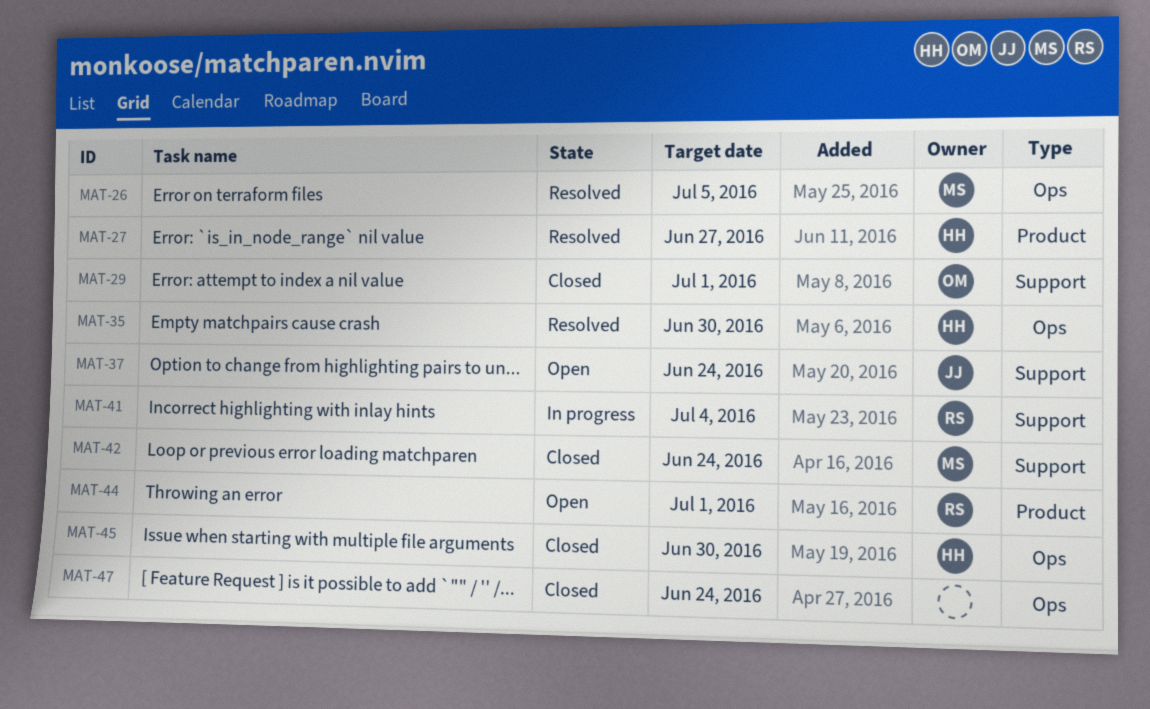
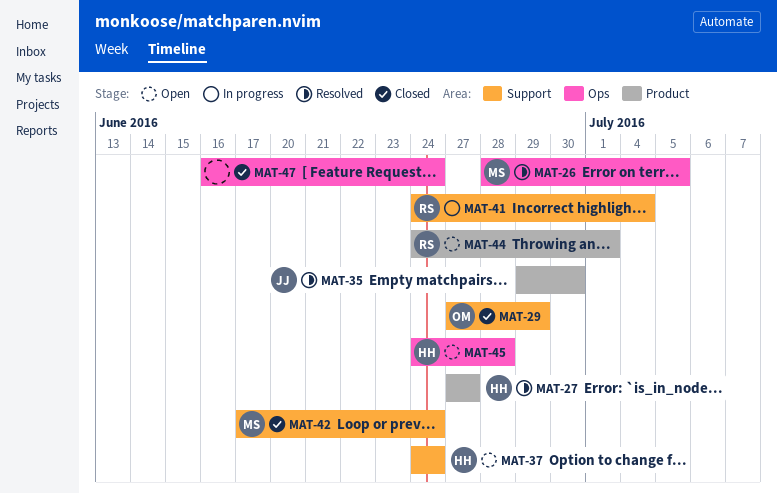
MAT-29, due: Jul 1 -> Jun 29
MAT-35, owner: HH -> JJ
MAT-35, label: Ops -> Product
MAT-37, owner: JJ -> HH
MAT-45, status: Closed -> Open
MAT-45, due: Jun 30 -> Jun 28

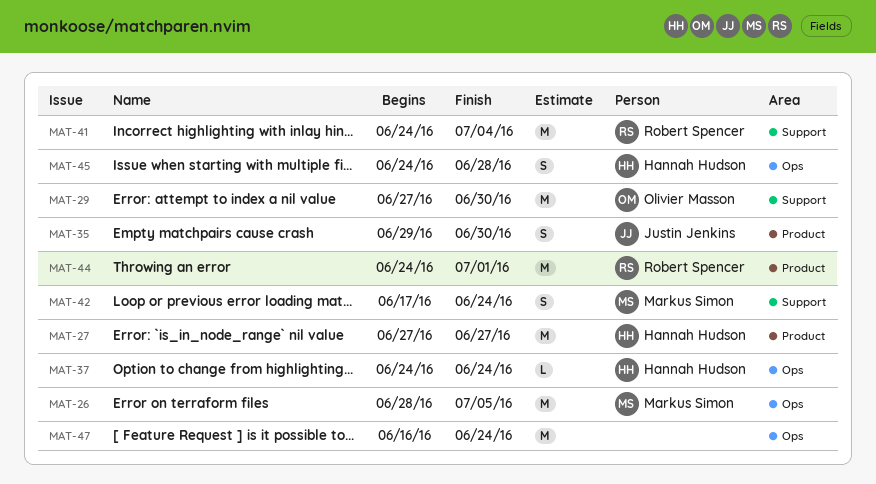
MAT-29, due: Jun 29 -> Jun 30
MAT-37, label: Support -> Ops

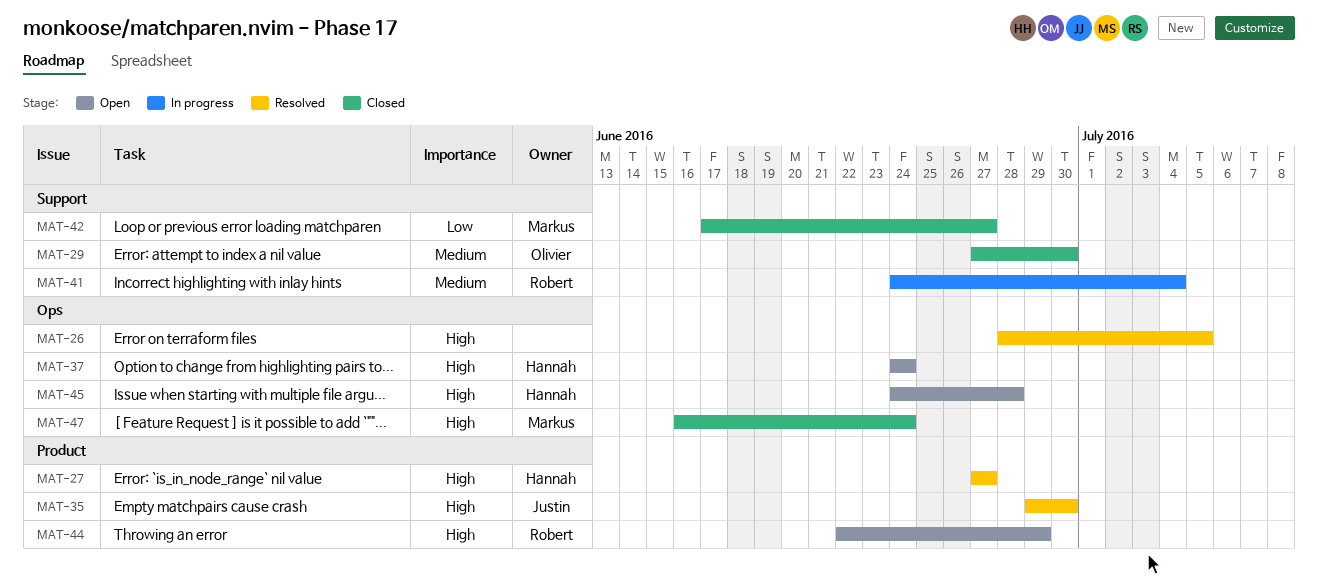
MAT-26, owner: Markus Simon -> none
MAT-42, due: Jun 24 -> Jun 27
MAT-44, start: Jun 24 -> Jun 22
MAT-44, due: Jul 1 -> Jun 29
MAT-47, owner: none -> Markus Simon

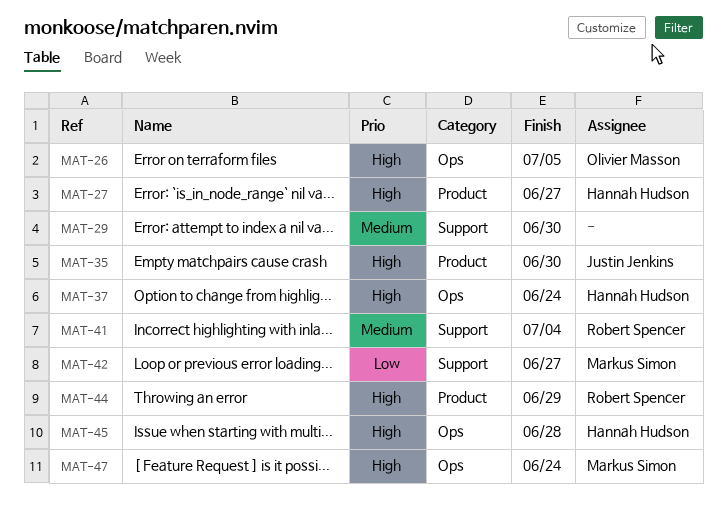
MAT-26, owner: none -> Olivier Masson
MAT-29, owner: Olivier Masson -> none

